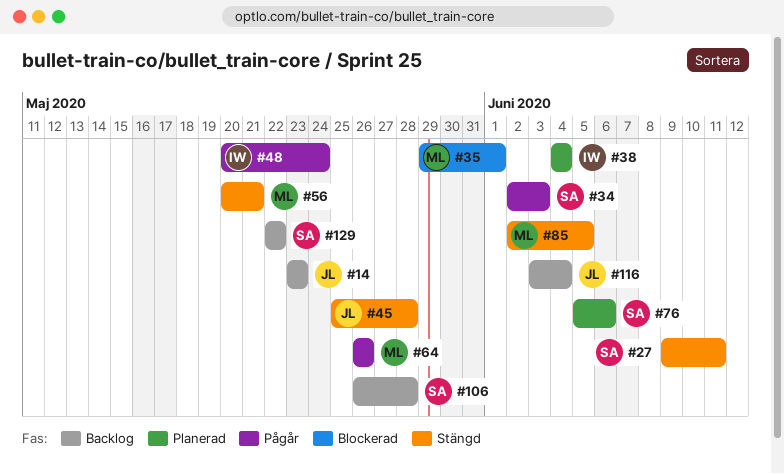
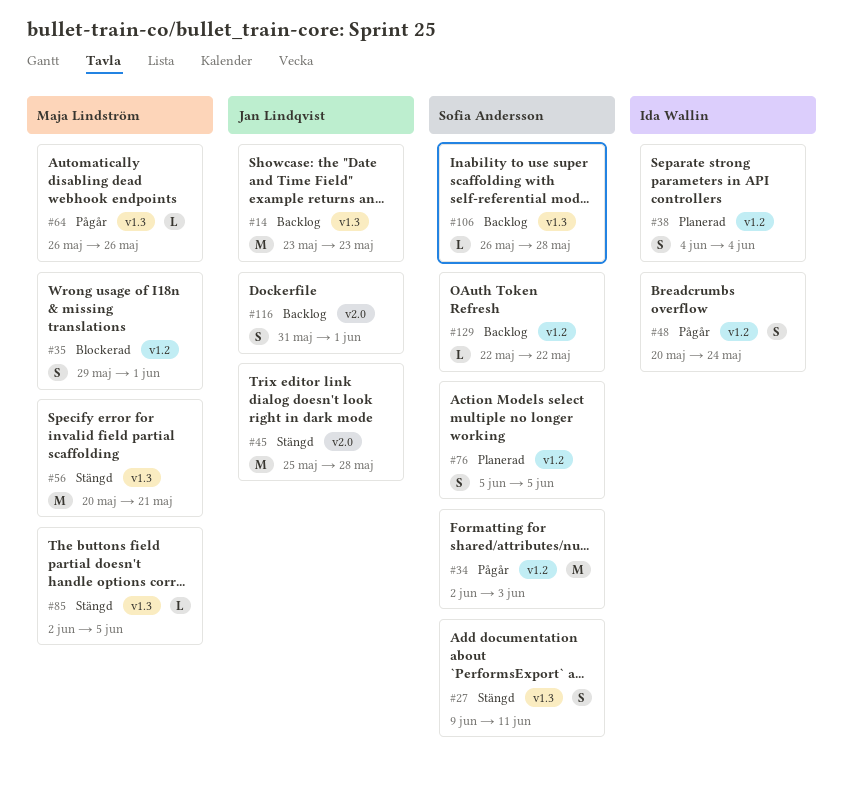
#76, due: Jun 6 -> Jun 5
#116, start: Jun 3 -> May 31
#116, due: Jun 4 -> Jun 1

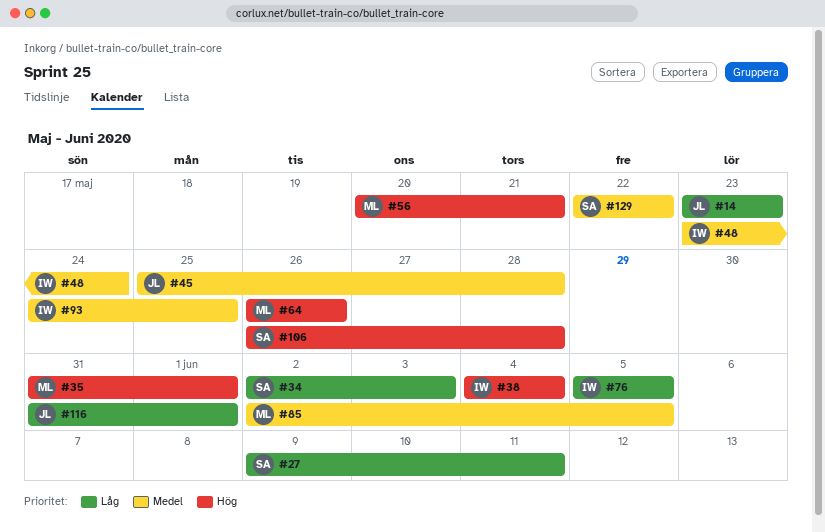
#35, start: May 29 -> May 31
#48, start: May 20 -> May 23
#76, owner: Sofia Andersson -> Ida Wallin
#93: none -> present

